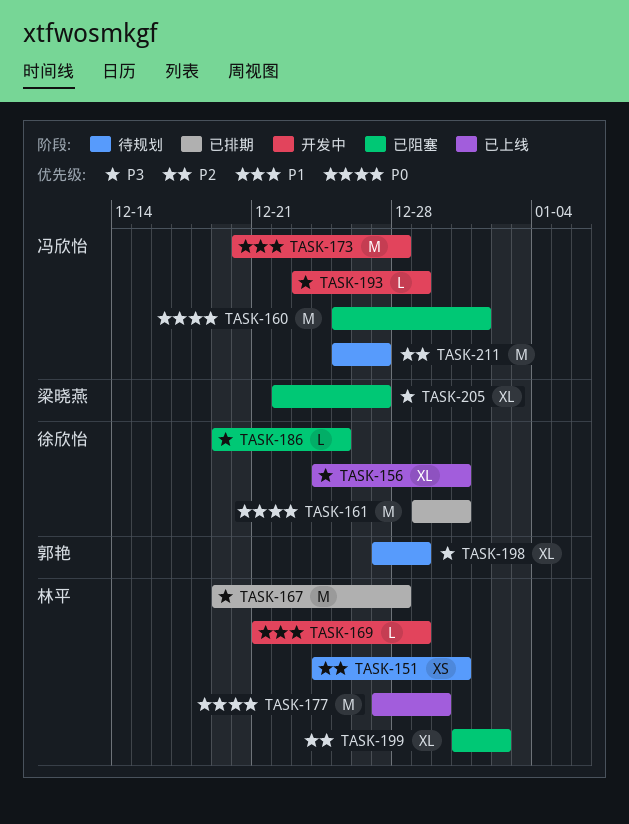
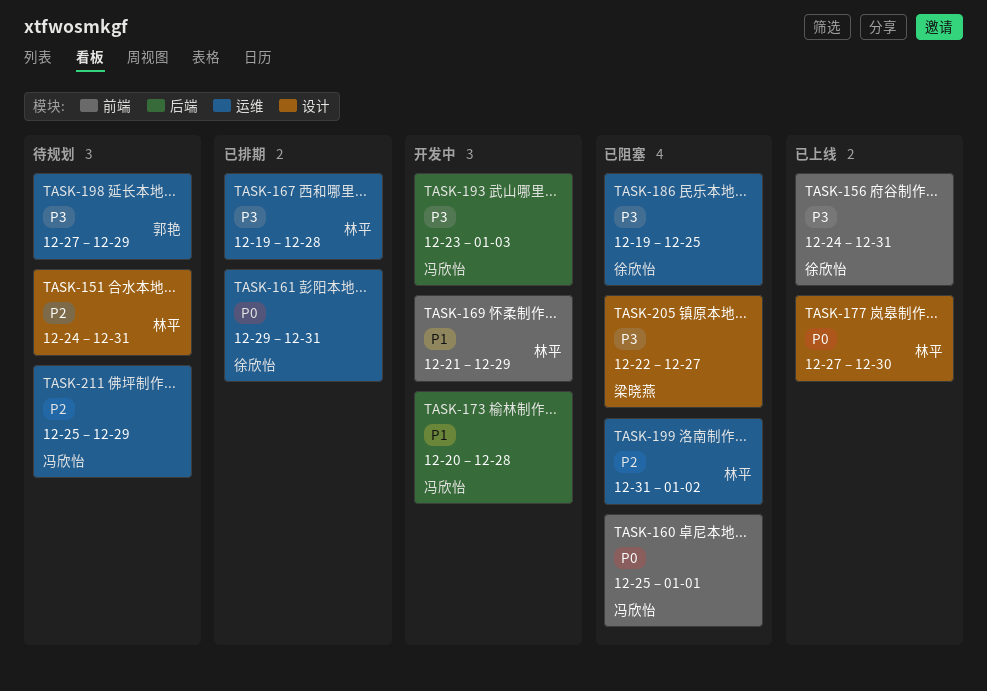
TASK-193, due: Dec 29 -> Jan 3
TASK-211, due: Dec 27 -> Dec 29

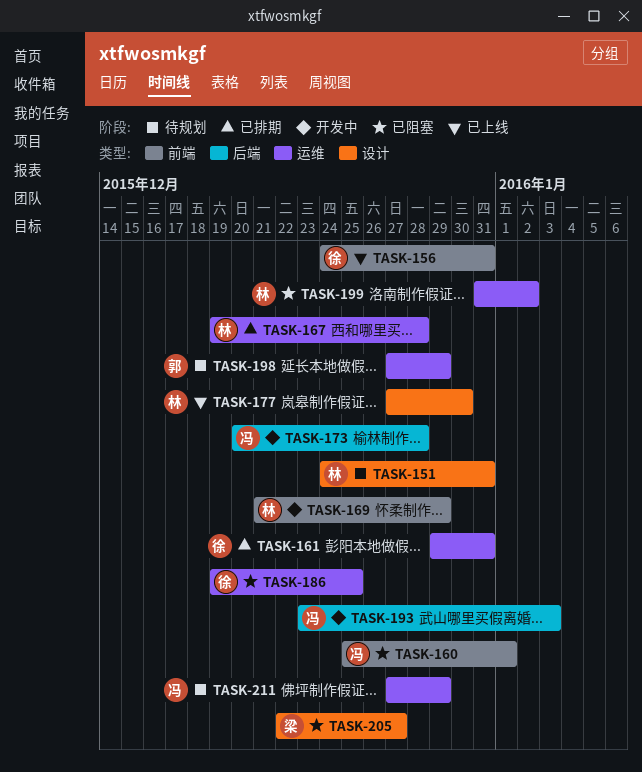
TASK-211, start: Dec 25 -> Dec 27

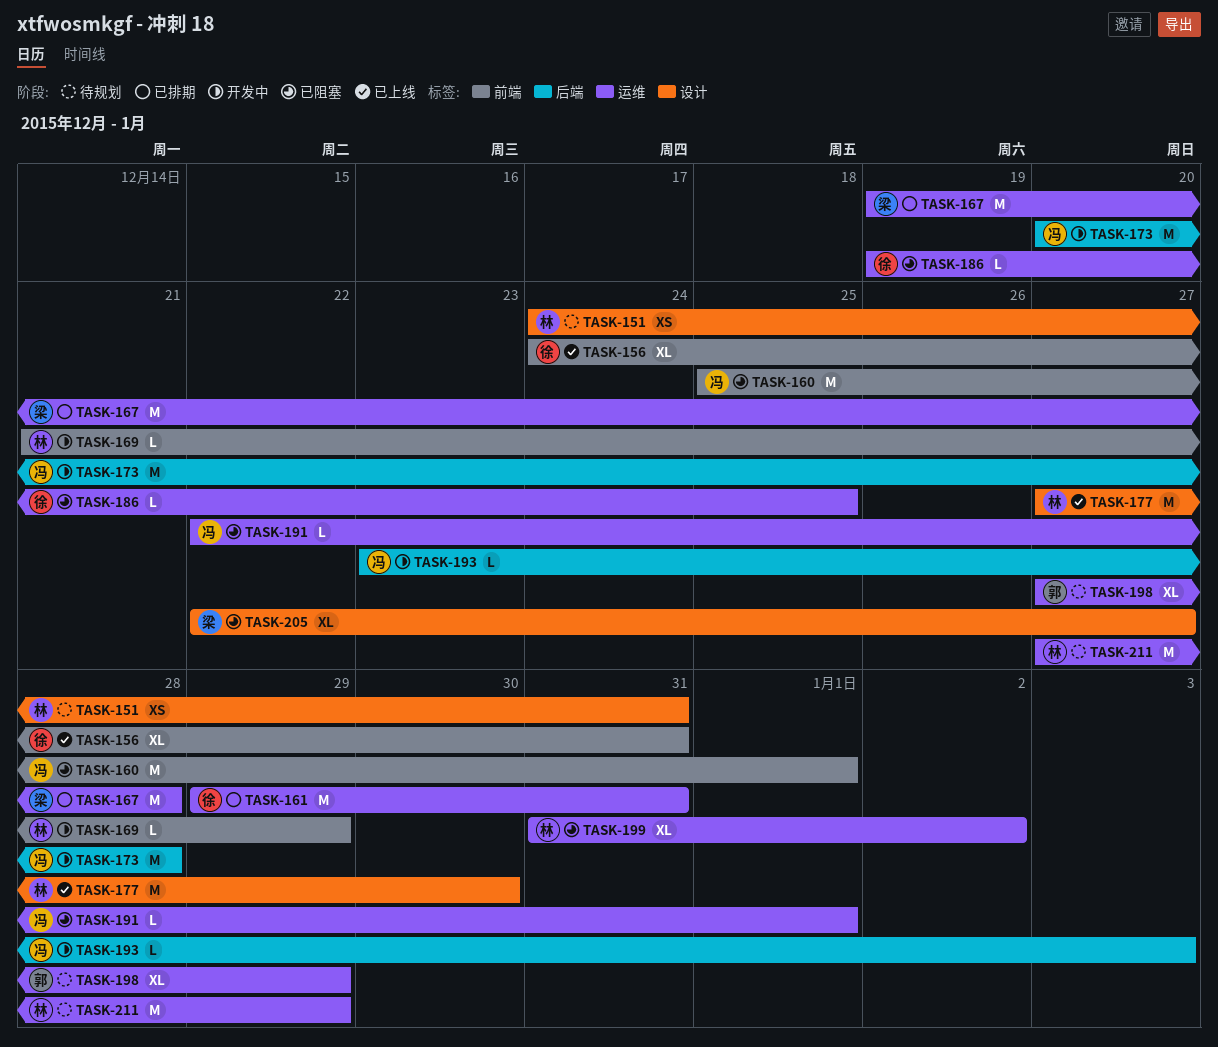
TASK-167, owner: 林 -> 梁
TASK-191: none -> present
TASK-211, owner: 冯 -> 林

